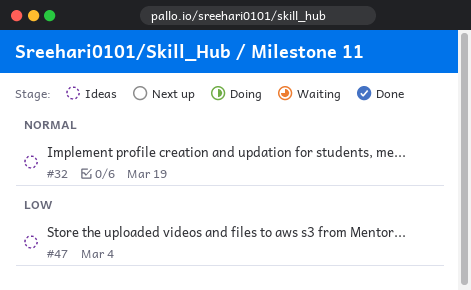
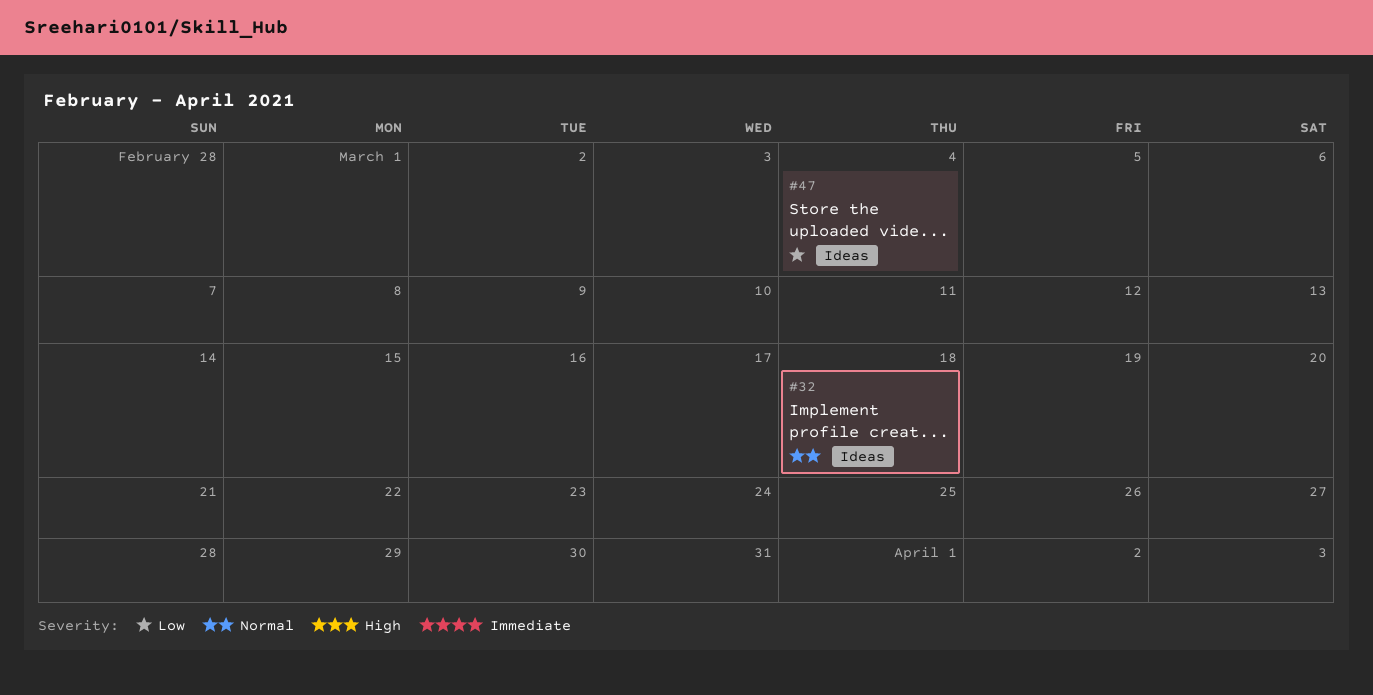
#32, due: Mar 19 -> Mar 18

